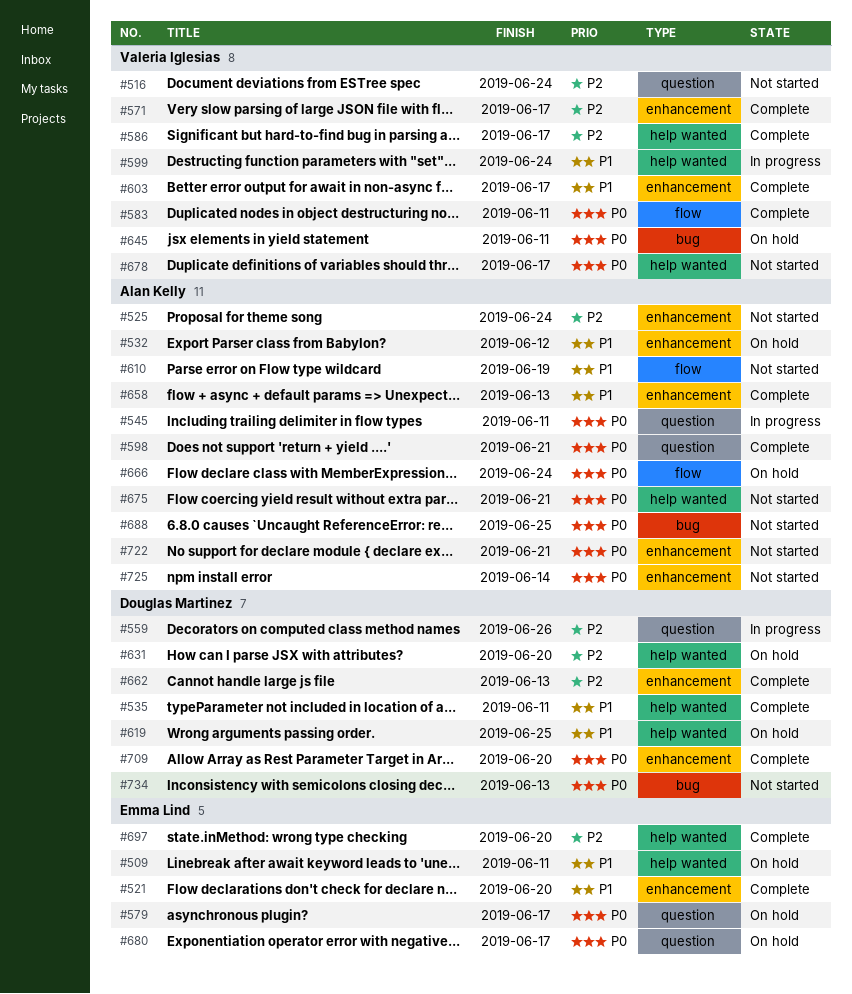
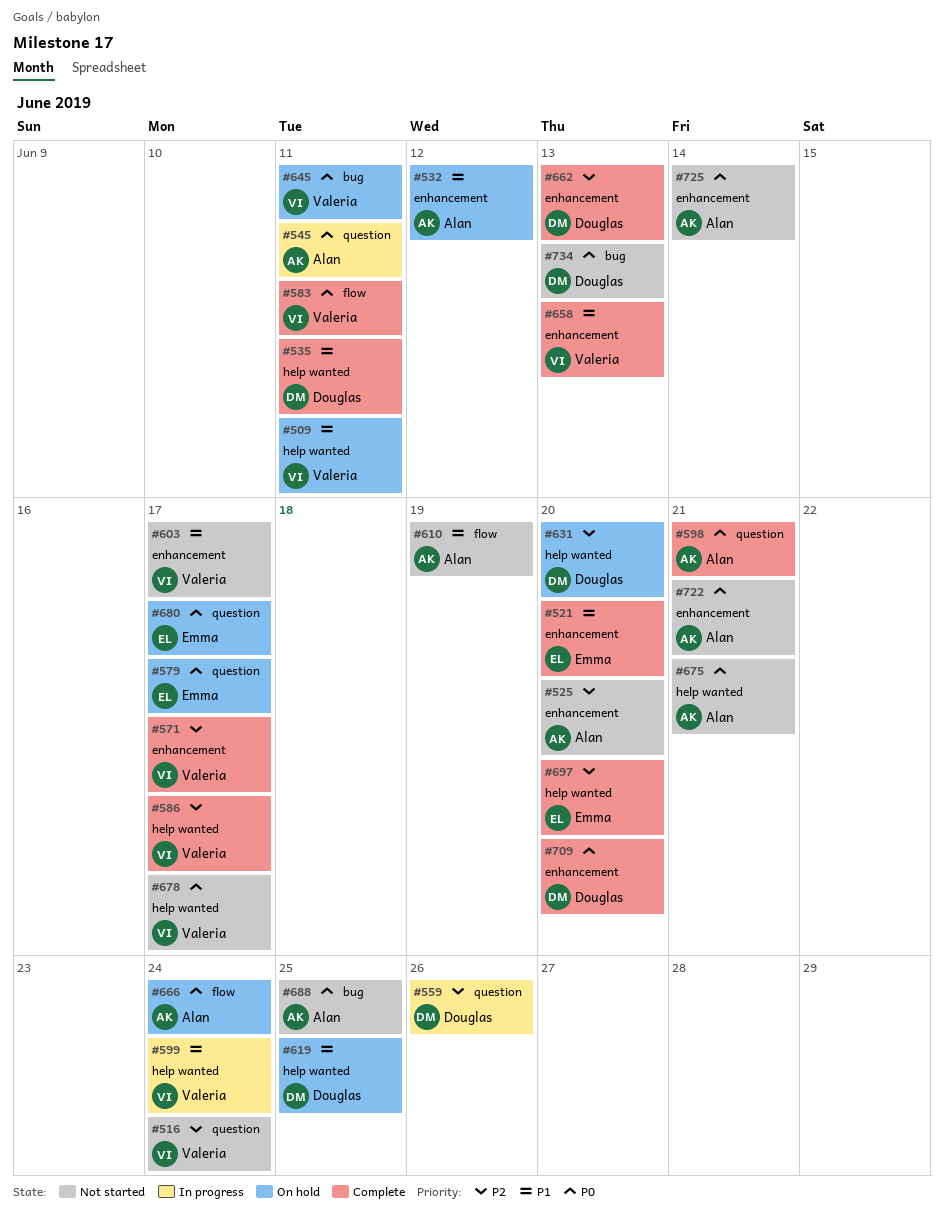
#509, owner: Emma Lind -> Valeria Iglesias
#525, due: Jun 24 -> Jun 20
#603, status: Complete -> Not started
#658, owner: Alan Kelly -> Valeria Iglesias

